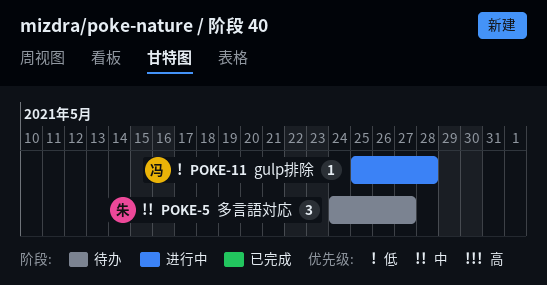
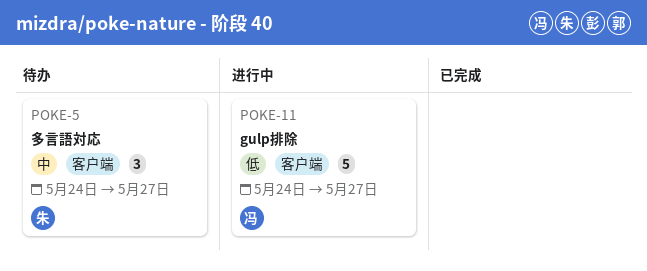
POKE-11, estimate: 1 -> 5
POKE-11, start: May 25 -> May 24
POKE-11, due: May 28 -> May 27

